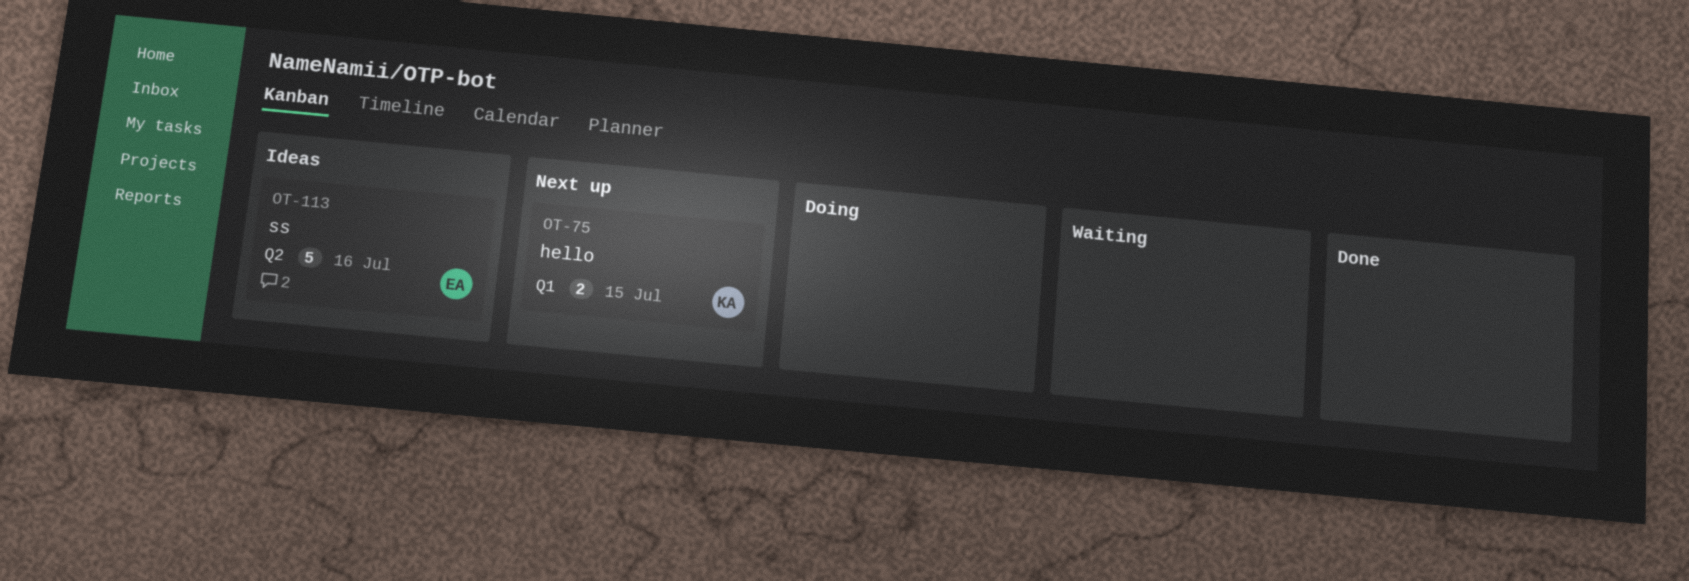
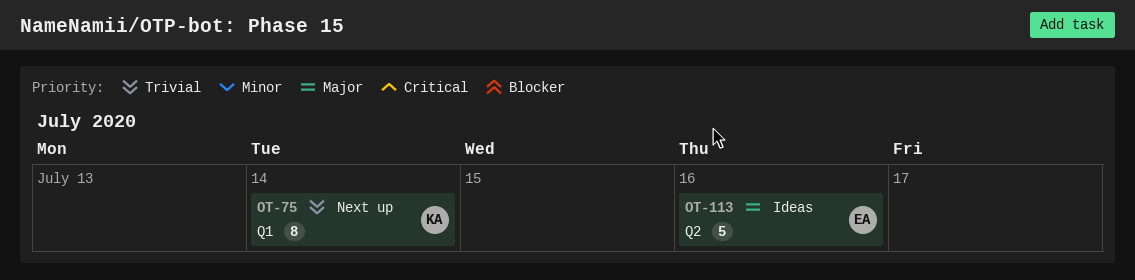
OT-75, estimate: 2 -> 8
OT-75, due: Jul 15 -> Jul 14

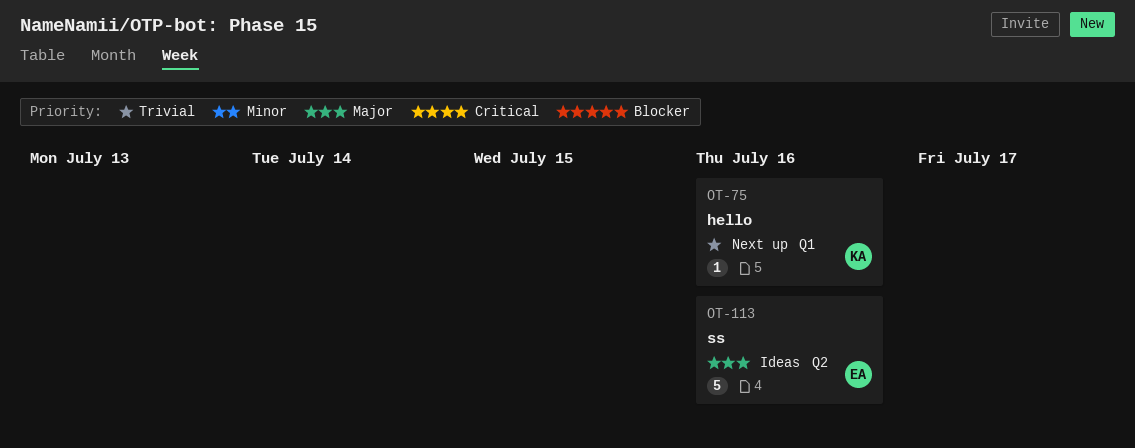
OT-75, estimate: 8 -> 1
OT-75, due: Jul 14 -> Jul 16

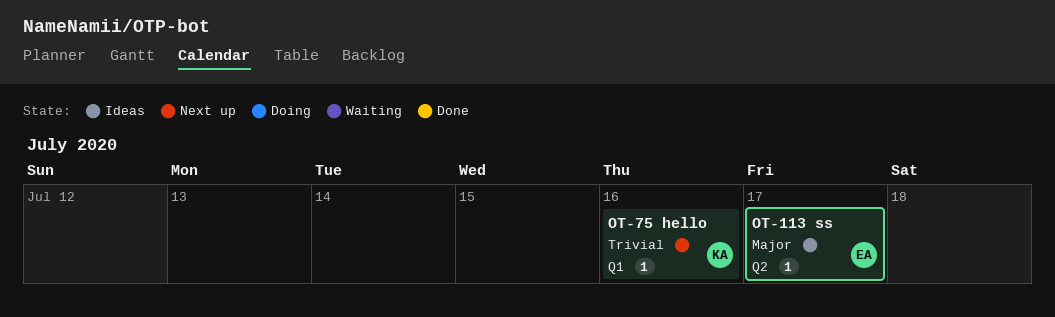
OT-113, estimate: 5 -> 1
OT-113, due: Jul 16 -> Jul 17

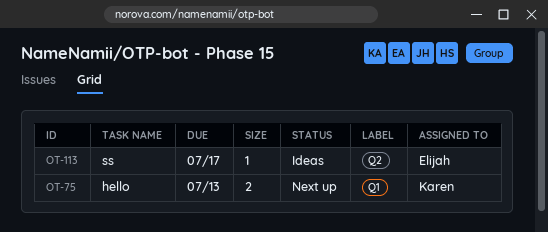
OT-75, estimate: 1 -> 2
OT-75, due: Jul 16 -> Jul 13

